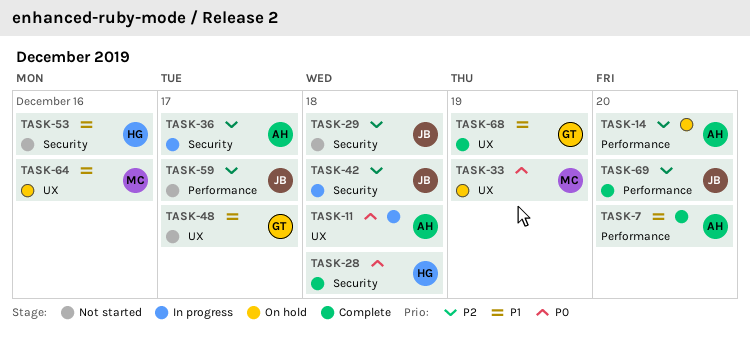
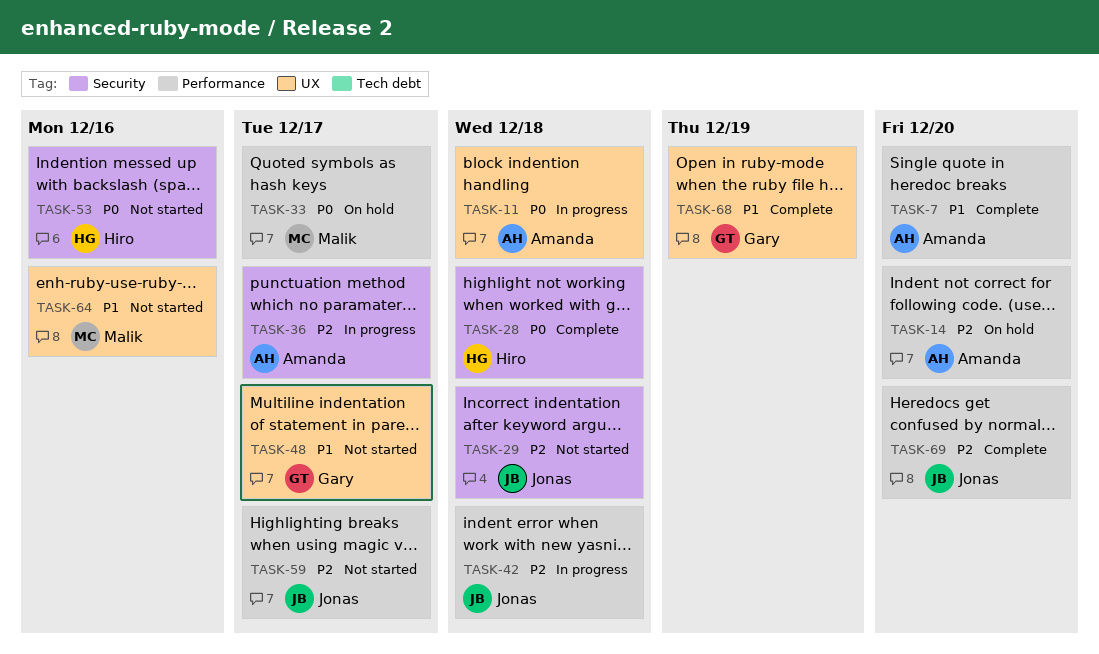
TASK-33, label: UX -> Performance
TASK-33, due: Dec 19 -> Dec 17
TASK-42, label: Security -> Performance
TASK-53, priority: P1 -> P0
TASK-64, status: On hold -> Not started

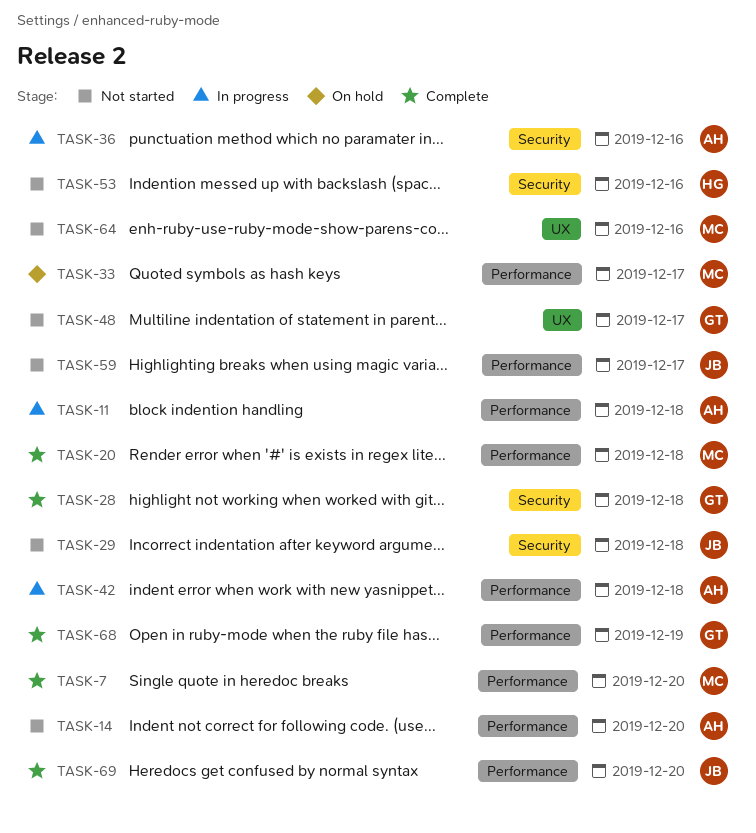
TASK-7, owner: Amanda -> Malik
TASK-11, label: UX -> Performance
TASK-14, status: On hold -> Not started
TASK-20: none -> present
TASK-28, owner: Hiro -> Gary
TASK-36, due: Dec 17 -> Dec 16
TASK-42, owner: Jonas -> Amanda
TASK-68, label: UX -> Performance

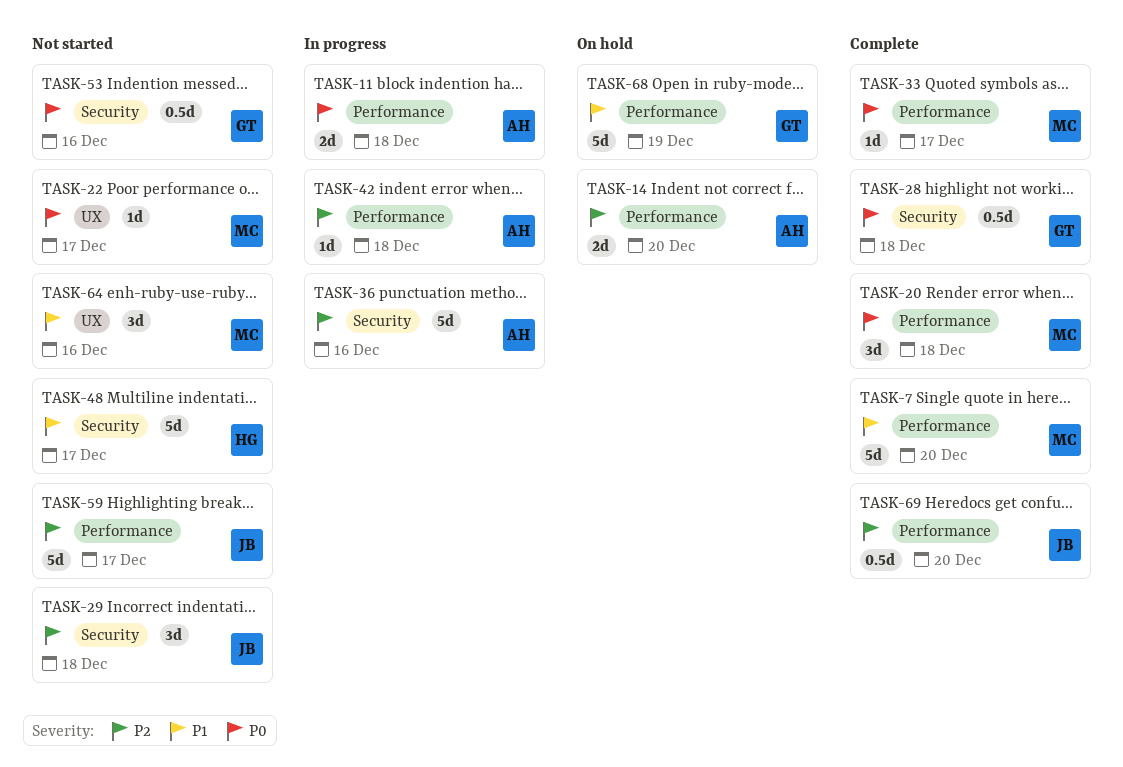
TASK-14, status: Not started -> On hold
TASK-22: none -> present
TASK-33, status: On hold -> Complete
TASK-48, owner: GT -> HG
TASK-48, label: UX -> Security
TASK-53, owner: HG -> GT
TASK-68, status: Complete -> On hold

